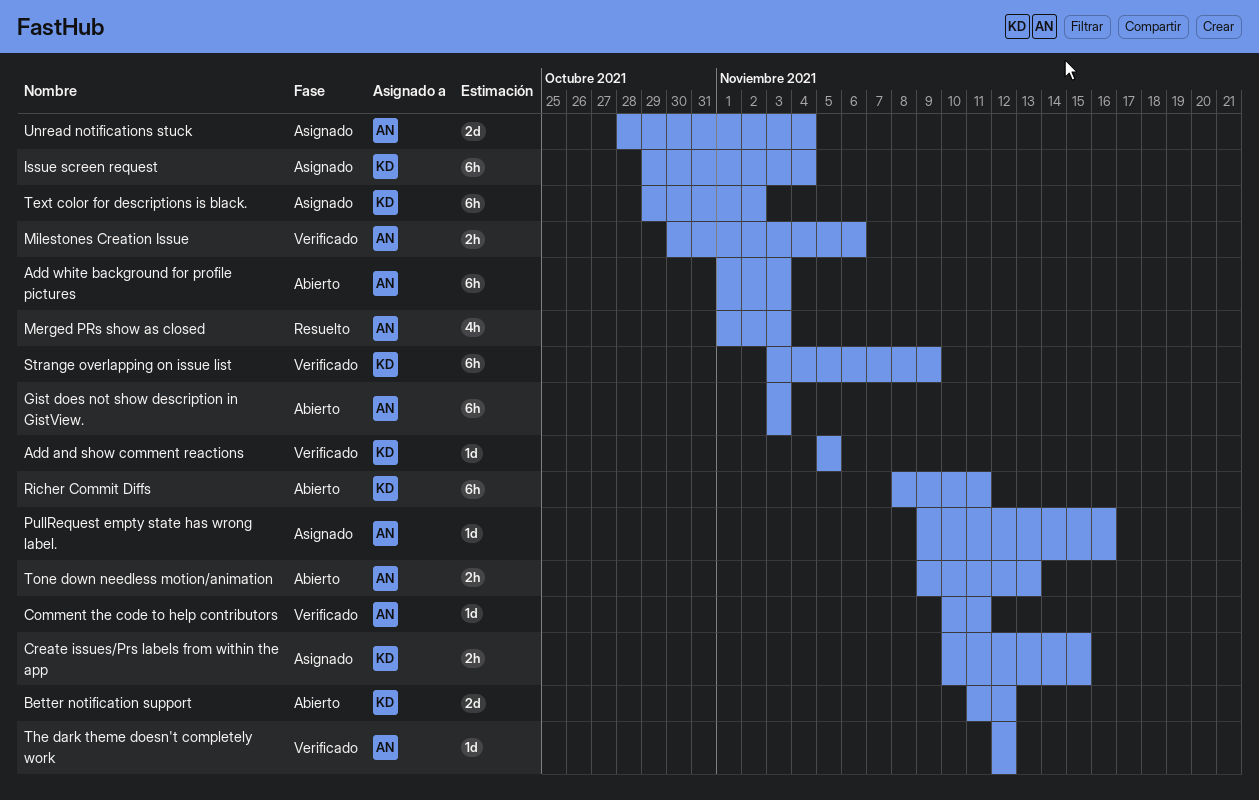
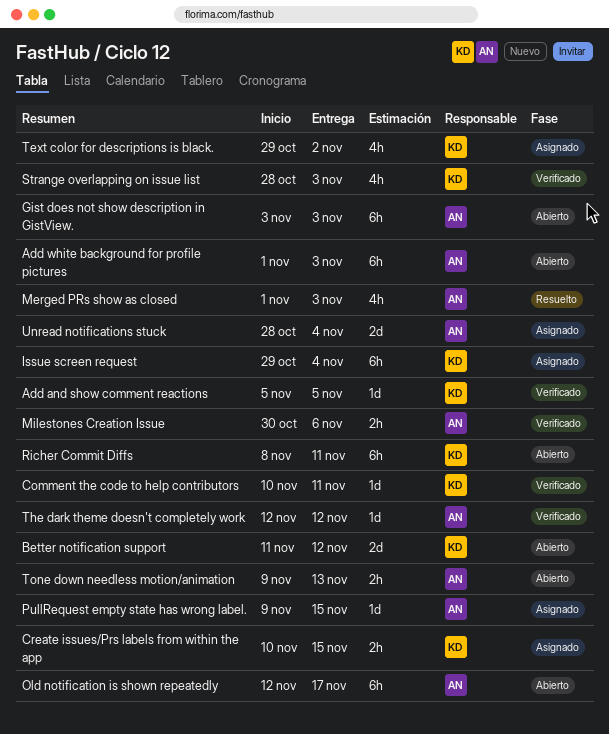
Comment the code to help contributors, owner: AN -> KD
Old notification is shown repeatedly: none -> present
PullRequest empty state has wrong label., due: Nov 16 -> Nov 15
Strange overlapping on issue list, estimate: 6h -> 4h
Strange overlapping on issue list, start: Nov 3 -> Oct 28
Strange overlapping on issue list, due: Nov 9 -> Nov 3
Text color for descriptions is black., estimate: 6h -> 4h

